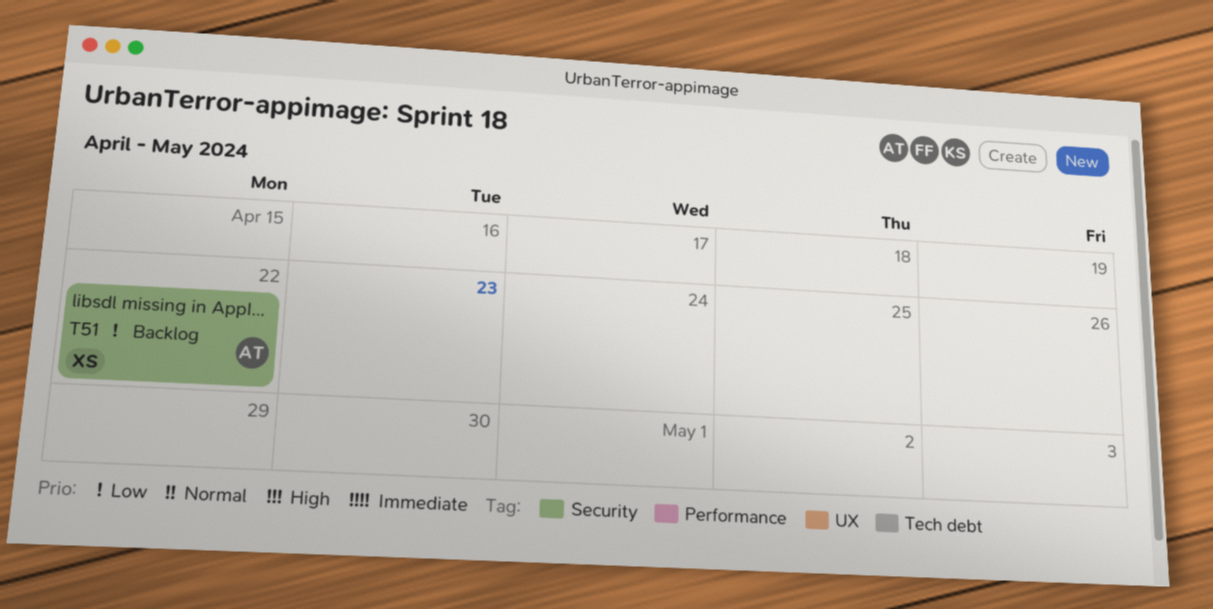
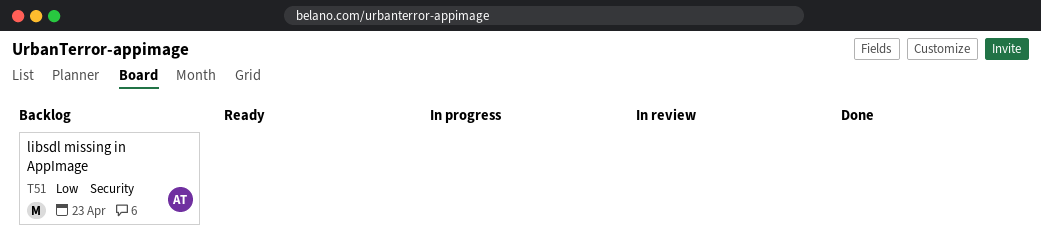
T51, estimate: XS -> M
T51, due: Apr 22 -> Apr 23

